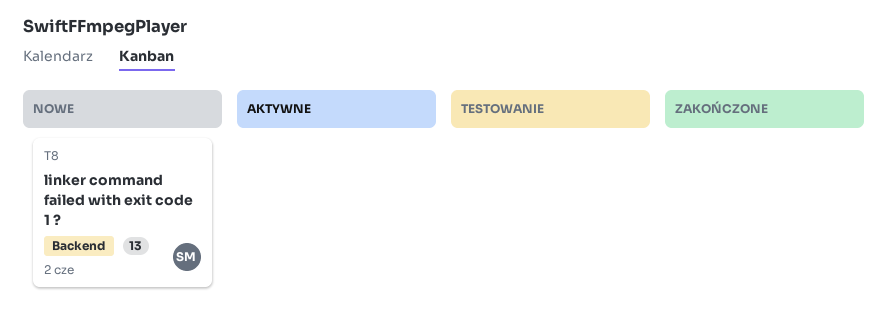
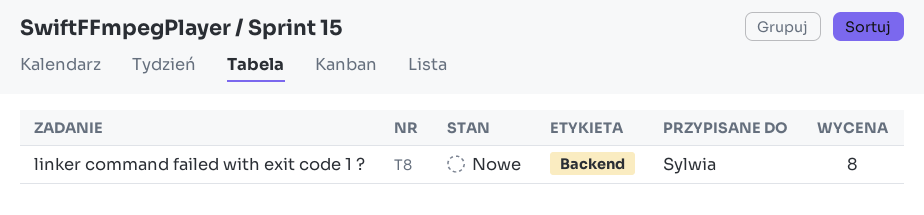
T8, estimate: 13 -> 8

